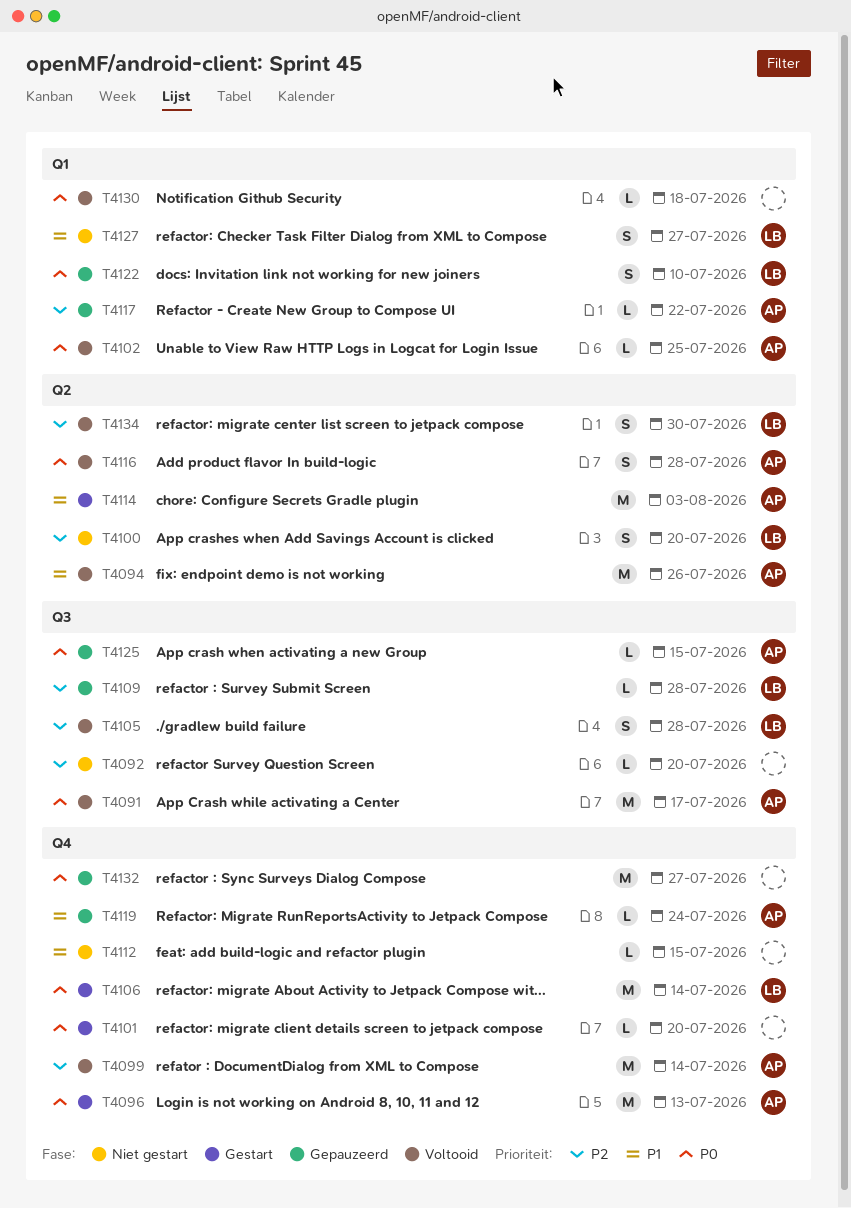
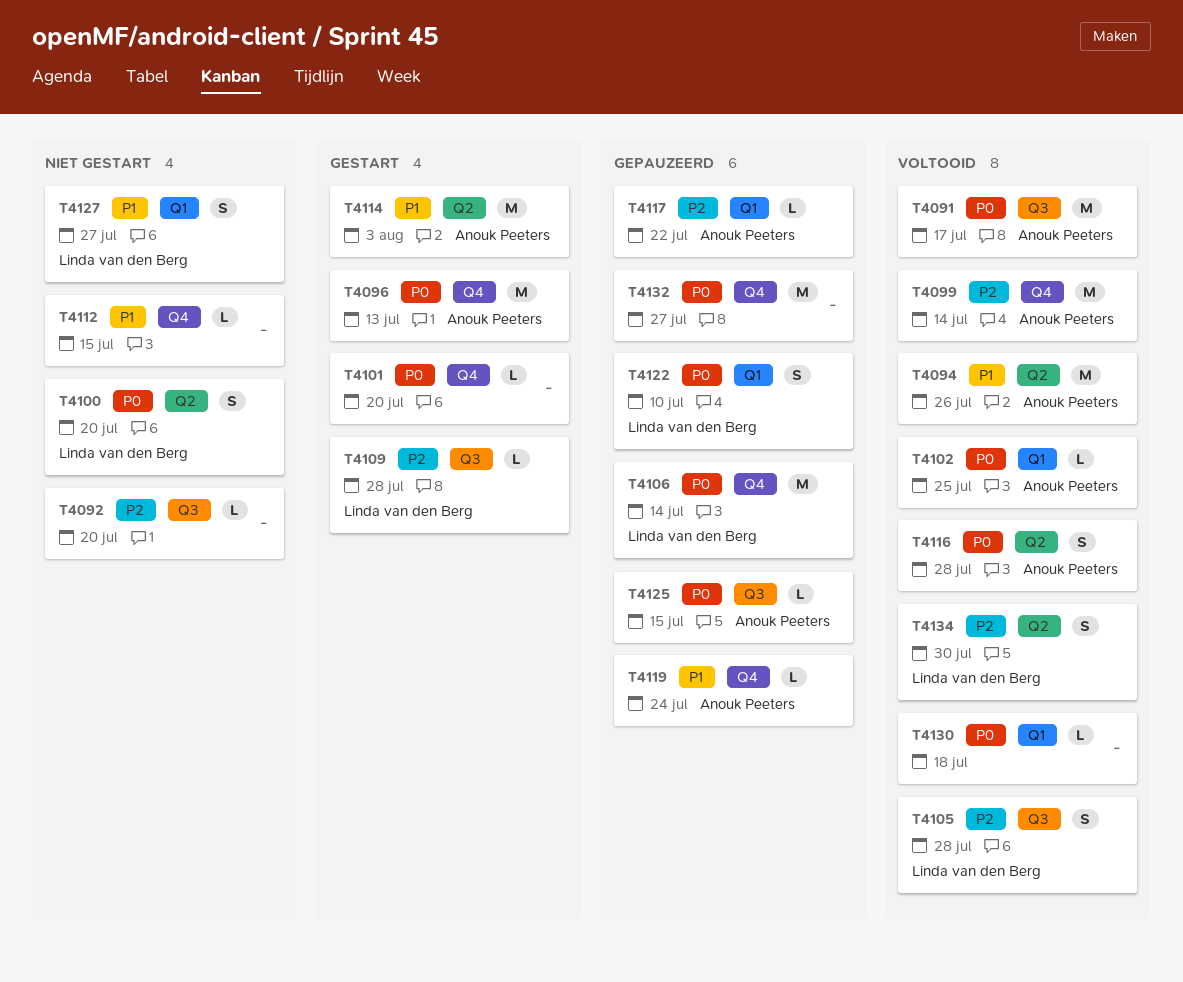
T4100, priority: P2 -> P0
T4106, status: Gestart -> Gepauzeerd
T4109, status: Gepauzeerd -> Gestart

